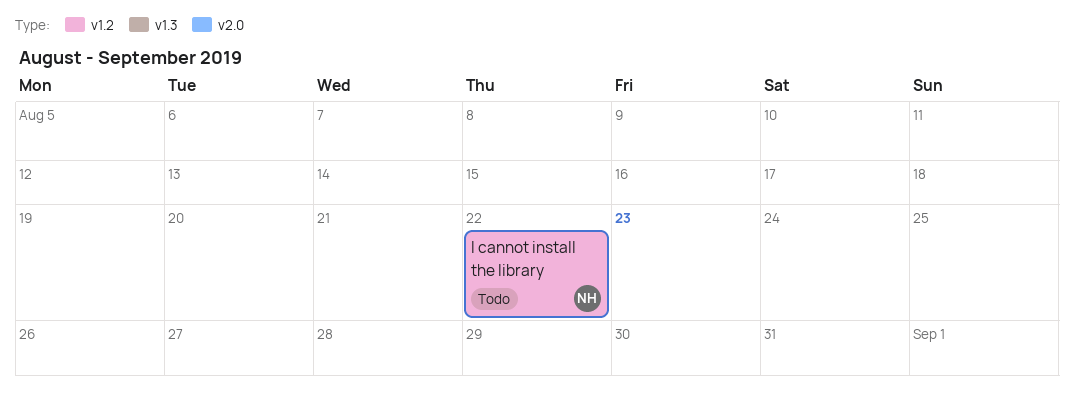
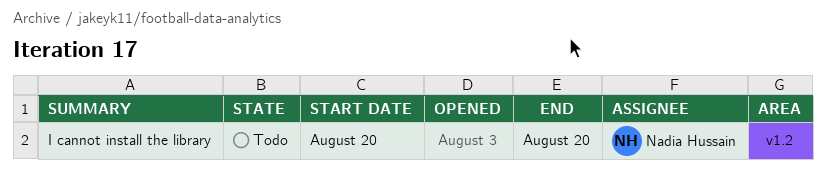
I cannot install the library, due: Aug 22 -> Aug 20

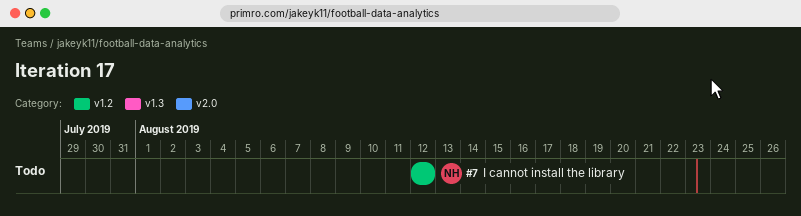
I cannot install the library, start: Aug 20 -> Aug 12
I cannot install the library, due: Aug 20 -> Aug 12

